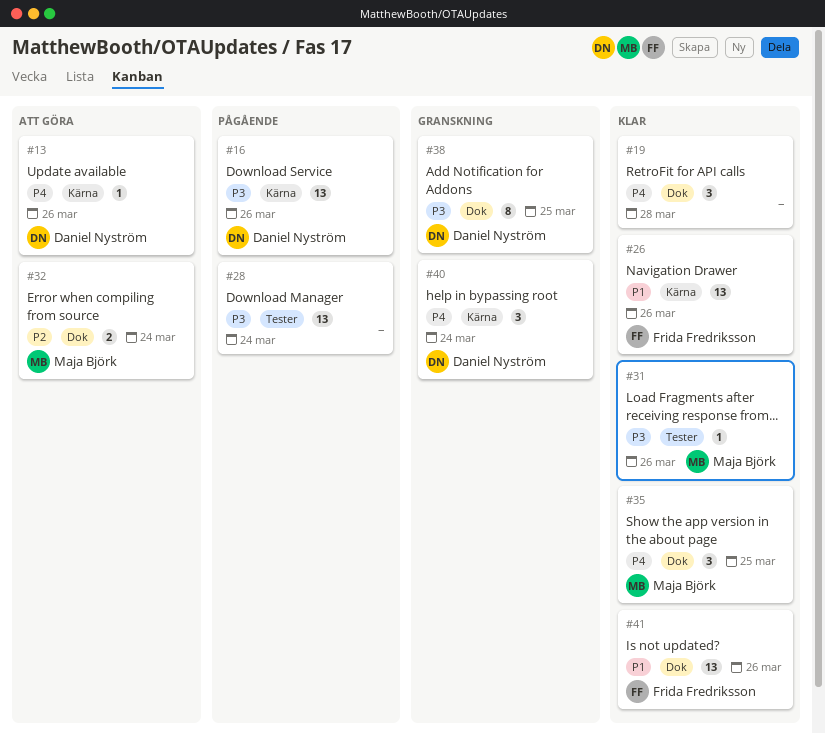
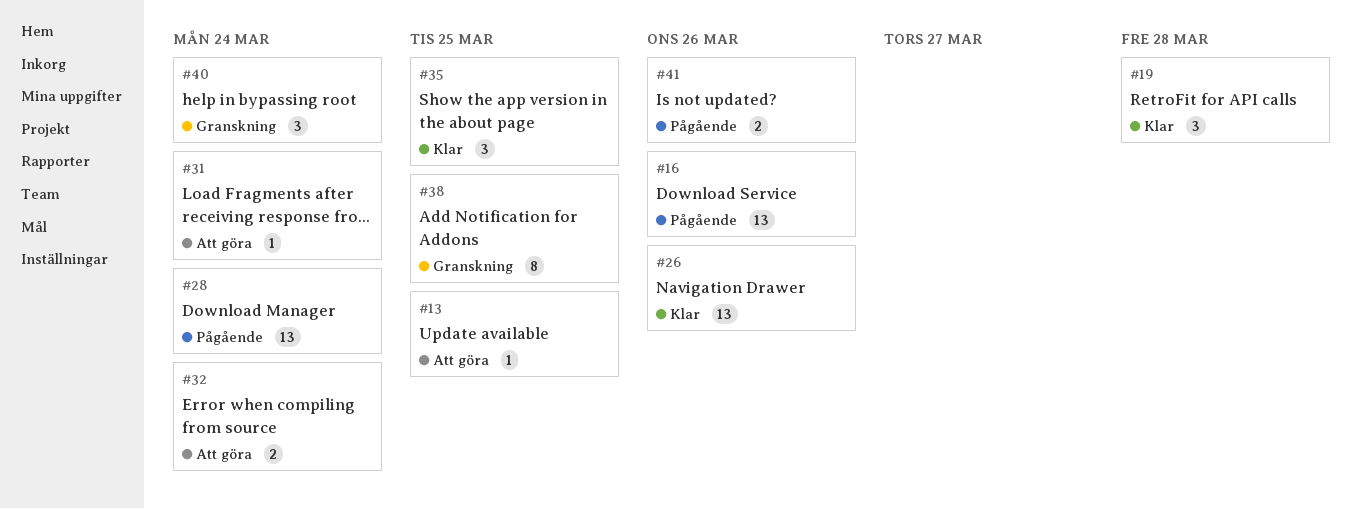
#13, due: Mar 26 -> Mar 25
#31, status: Klar -> Att göra
#31, due: Mar 26 -> Mar 24
#41, status: Klar -> Pågående
#41, estimate: 13 -> 2

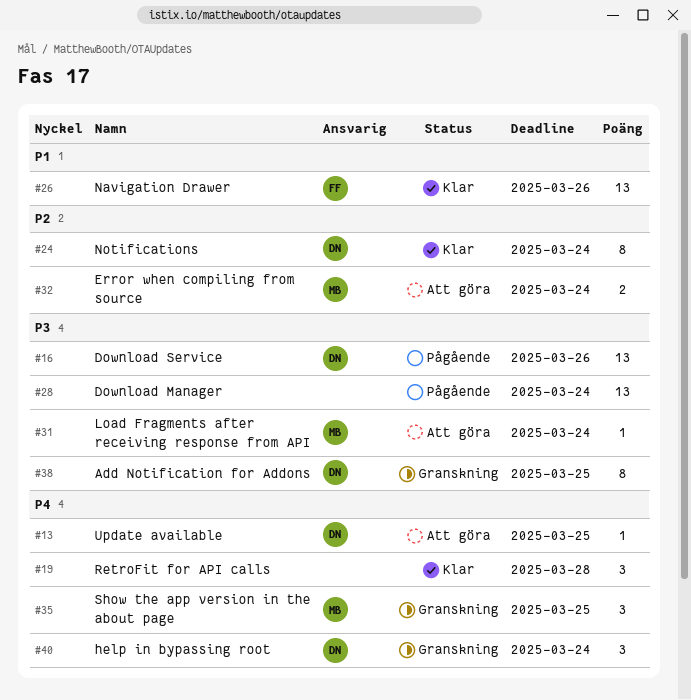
#24: none -> present
#35, status: Klar -> Granskning
#41: present -> none

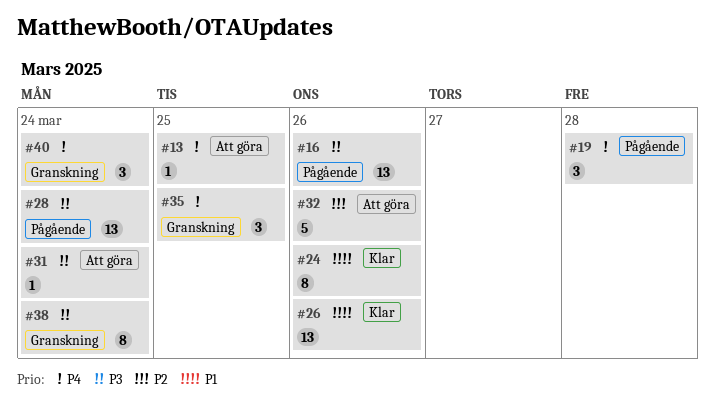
#19, status: Klar -> Pågående
#24, priority: P2 -> P1
#24, due: Mar 24 -> Mar 26
#32, estimate: 2 -> 5
#32, due: Mar 24 -> Mar 26
#38, due: Mar 25 -> Mar 24

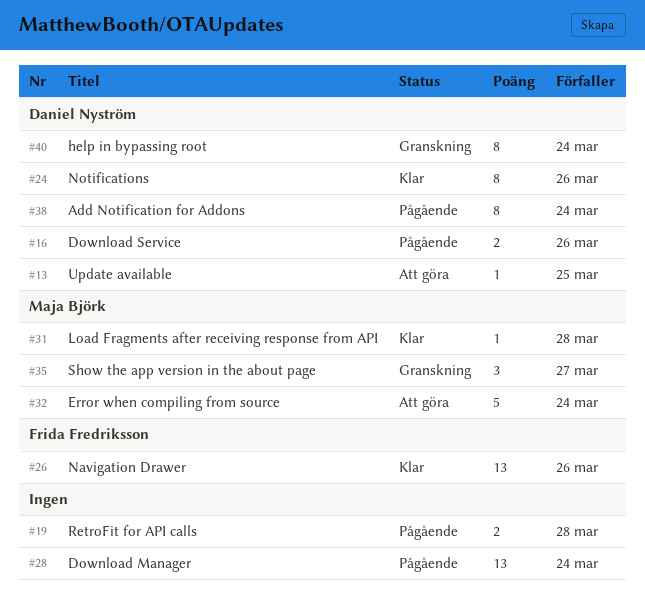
#16, estimate: 13 -> 2
#19, estimate: 3 -> 2
#31, status: Att göra -> Klar
#31, due: Mar 24 -> Mar 28
#32, due: Mar 26 -> Mar 24
#35, due: Mar 25 -> Mar 27
#38, status: Granskning -> Pågående
#40, estimate: 3 -> 8

